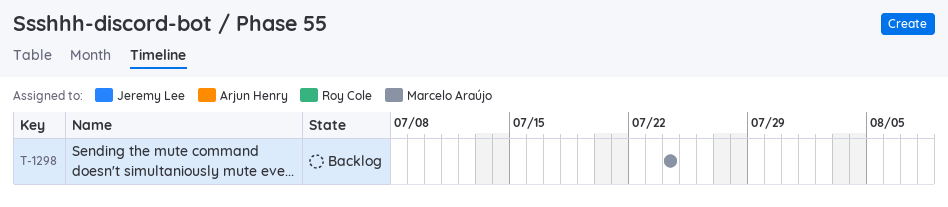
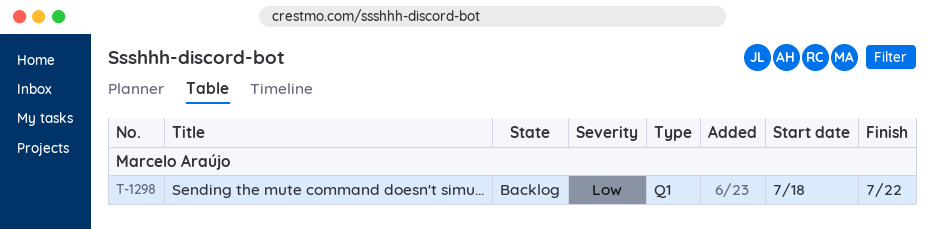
T-1298, start: Jul 24 -> Jul 18
T-1298, due: Jul 24 -> Jul 22

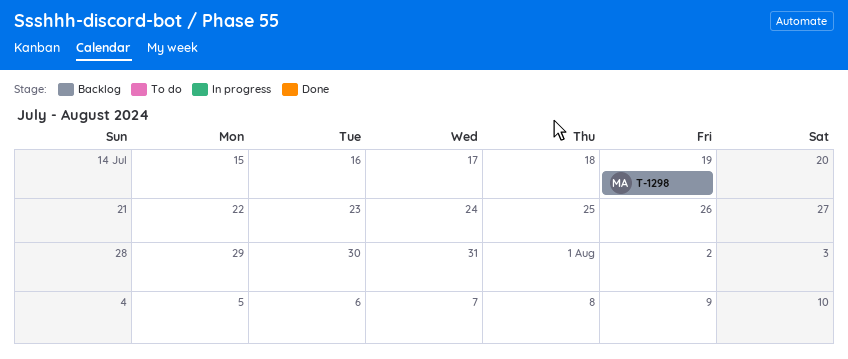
T-1298, start: Jul 18 -> Jul 19
T-1298, due: Jul 22 -> Jul 19

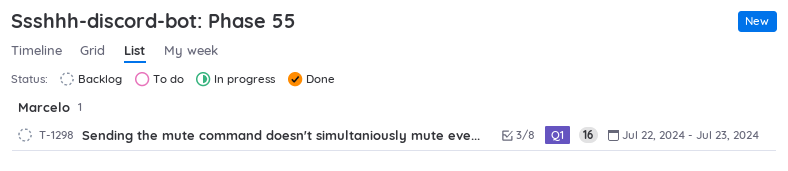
T-1298, start: Jul 19 -> Jul 22
T-1298, due: Jul 19 -> Jul 23

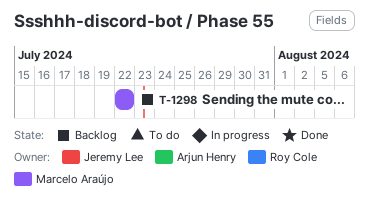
T-1298, due: Jul 23 -> Jul 22

